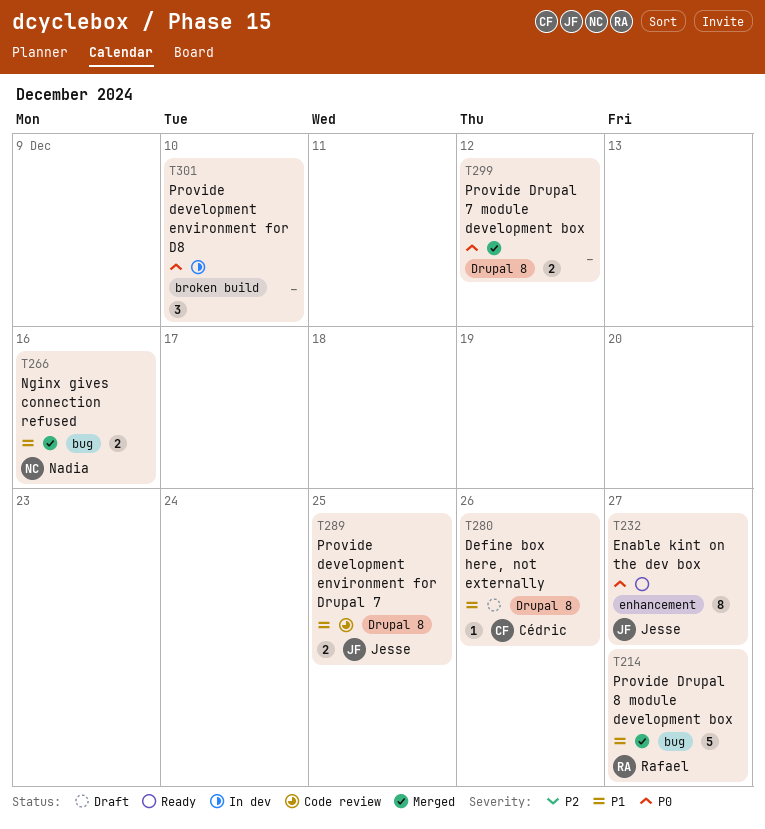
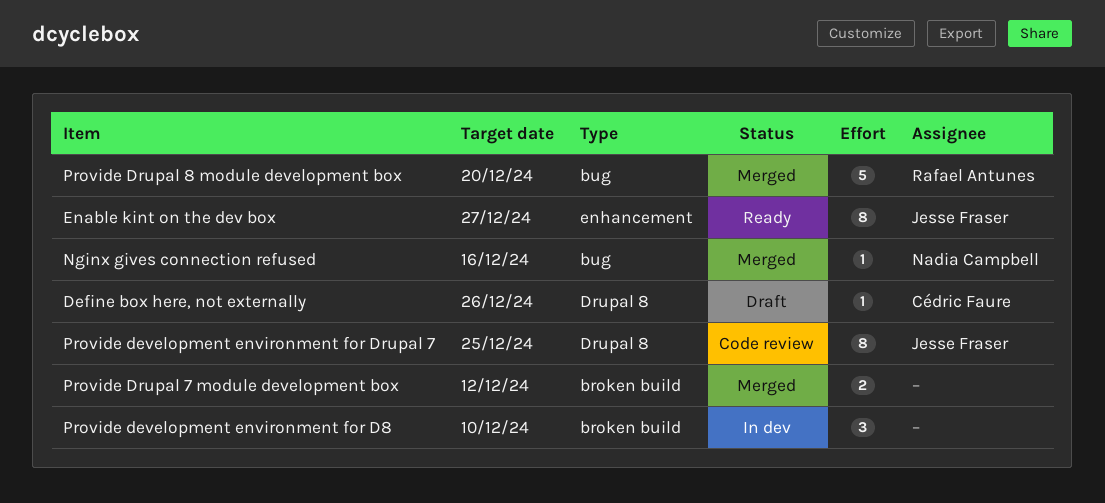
Nginx gives connection refused, estimate: 2 -> 1
Provide development environment for Drupal 7, estimate: 2 -> 8
Provide Drupal 7 module development box, label: Drupal 8 -> broken build
Provide Drupal 8 module development box, due: Dec 27 -> Dec 20

